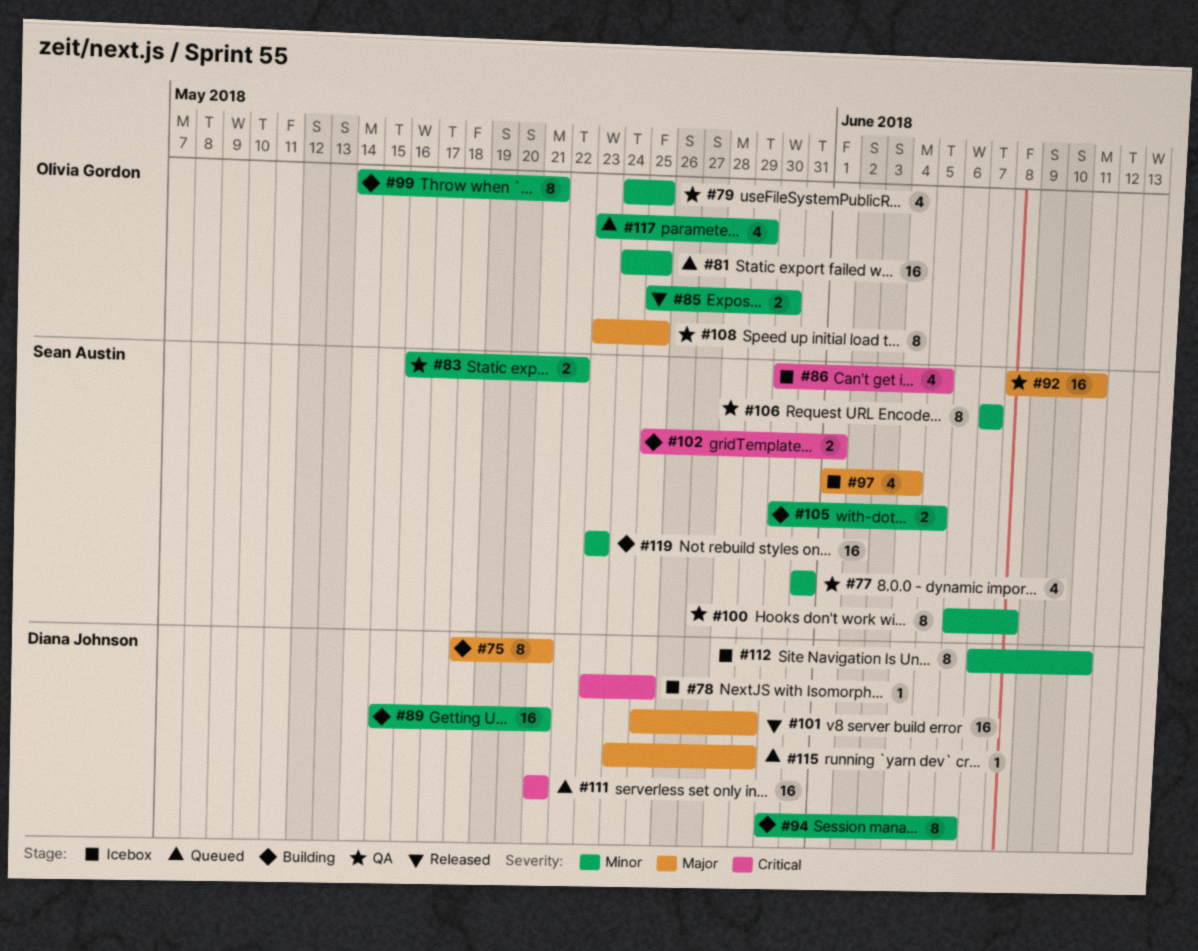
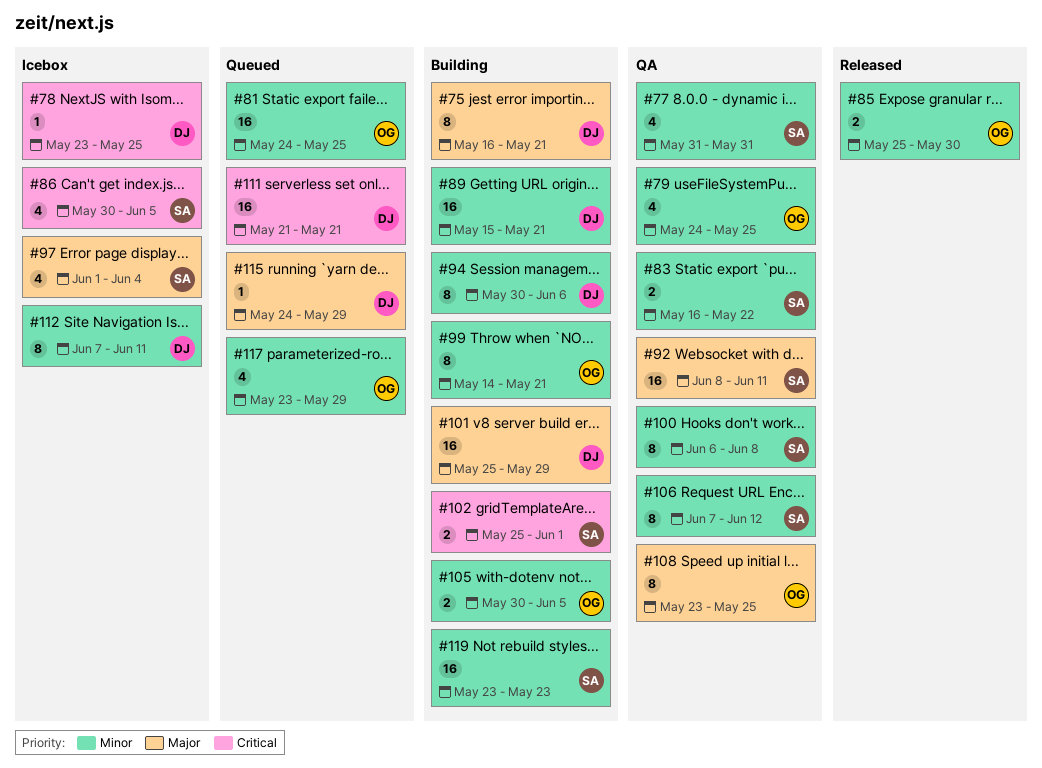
#75, start: May 18 -> May 16
#101, status: Released -> Building
#105, owner: Sean Austin -> Olivia Gordon
#106, due: Jun 7 -> Jun 12

